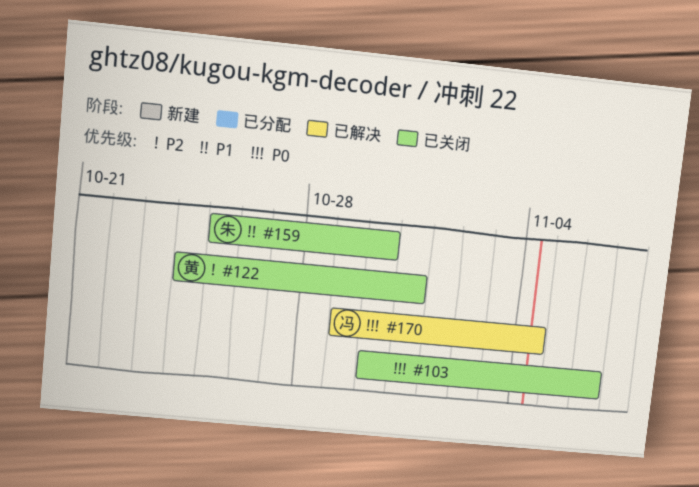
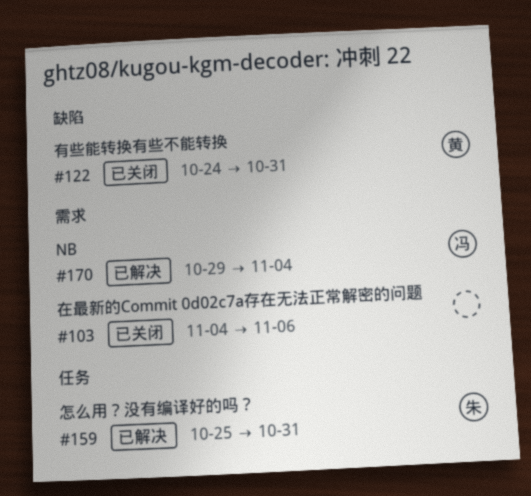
#103, start: Oct 30 -> Nov 4
#159, status: 已关闭 -> 已解决
#159, due: Oct 30 -> Oct 31

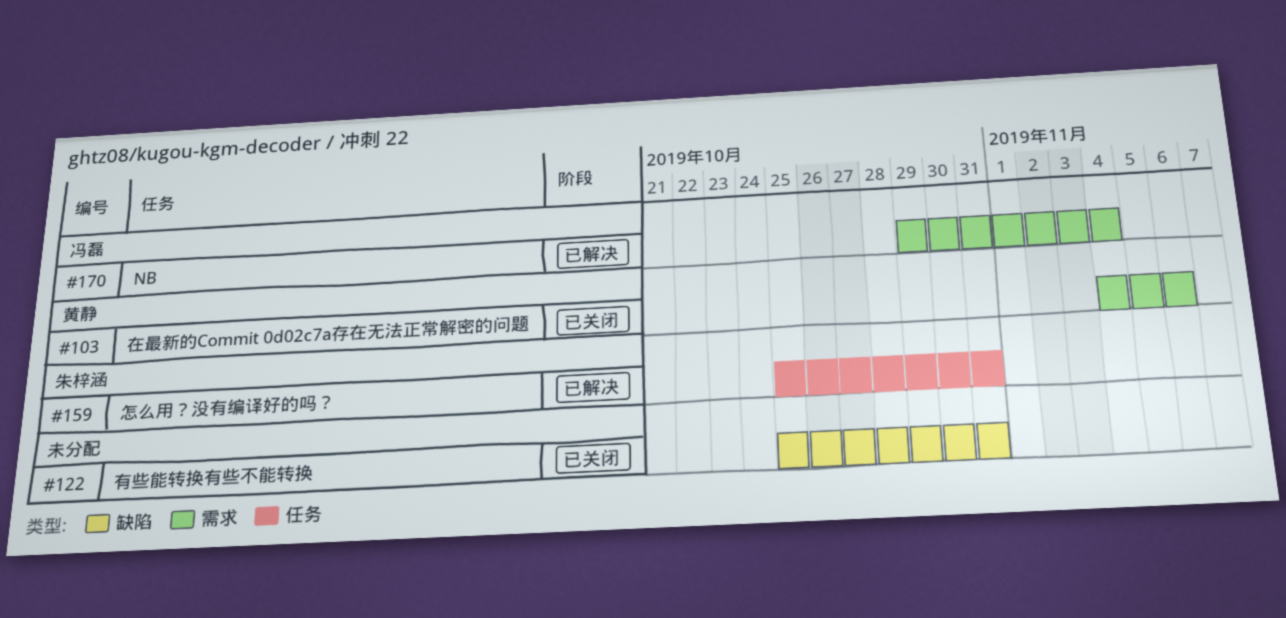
#103, owner: none -> 黄静
#122, owner: 黄静 -> none
#122, start: Oct 24 -> Oct 25

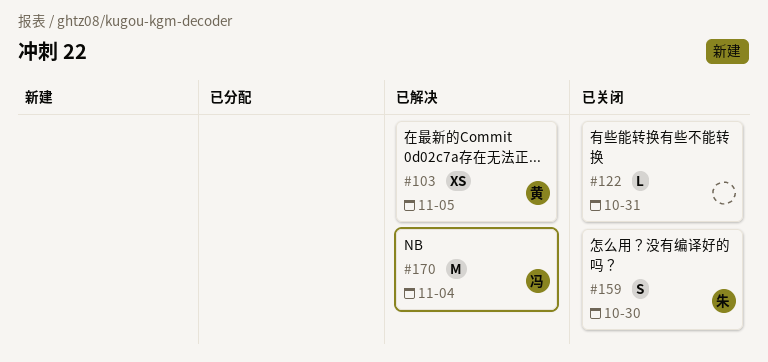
#103, status: 已关闭 -> 已解决
#103, due: Nov 6 -> Nov 5
#159, status: 已解决 -> 已关闭
#159, due: Oct 31 -> Oct 30

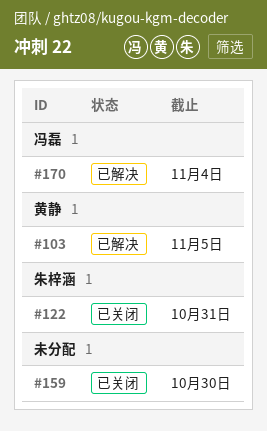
#122, owner: none -> 朱梓涵
#159, owner: 朱梓涵 -> none

